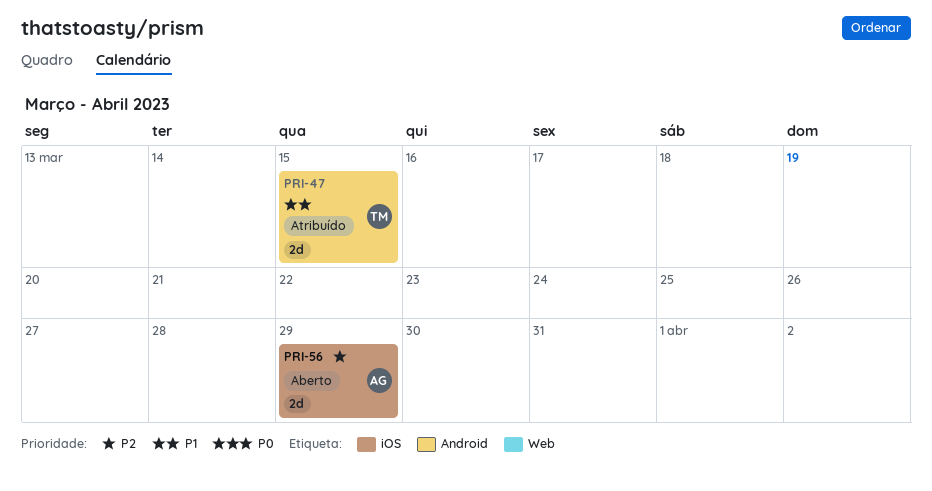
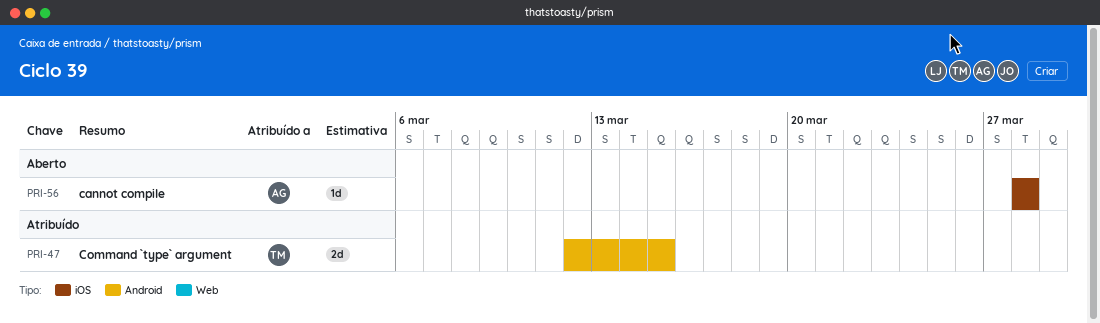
PRI-56, estimate: 2d -> 1d
PRI-56, due: Mar 29 -> Mar 28

